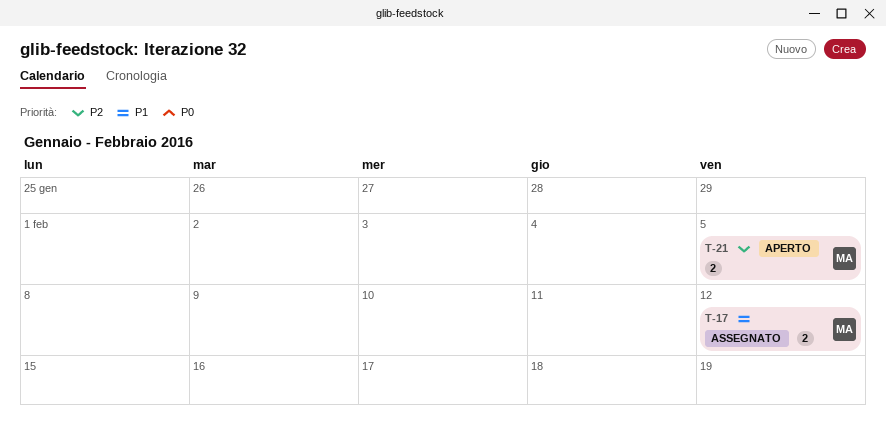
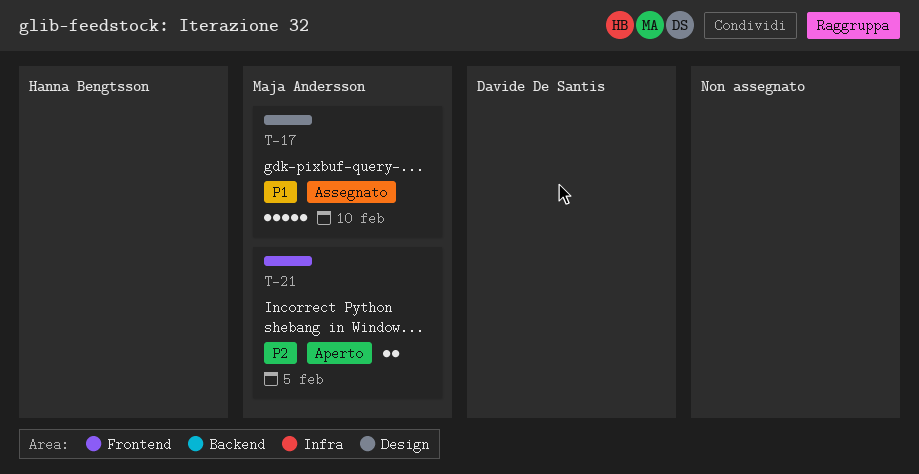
T-17, estimate: 2 -> 5
T-17, due: Feb 12 -> Feb 10

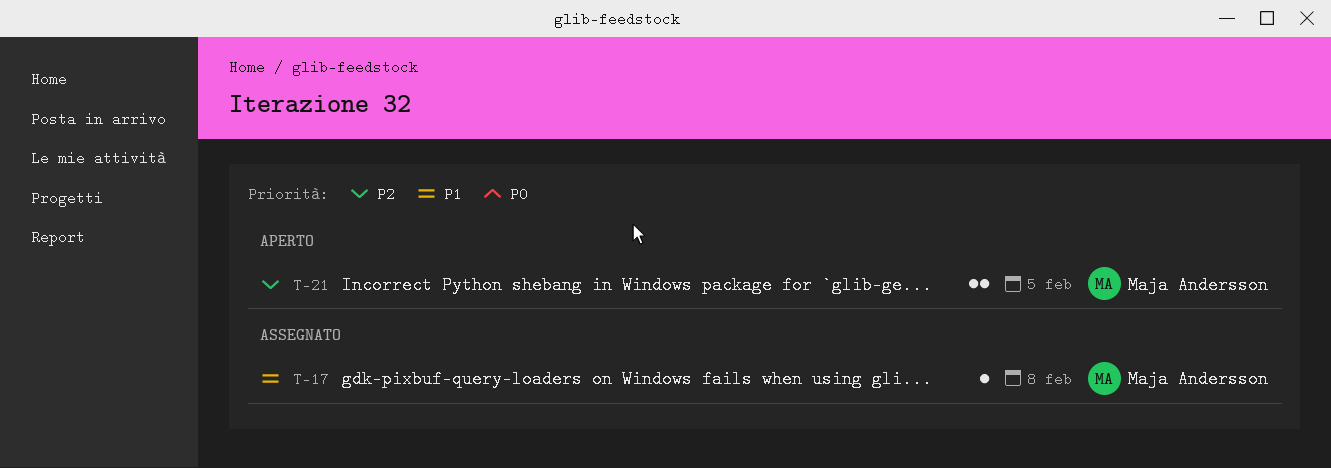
T-17, estimate: 5 -> 1
T-17, due: Feb 10 -> Feb 8

